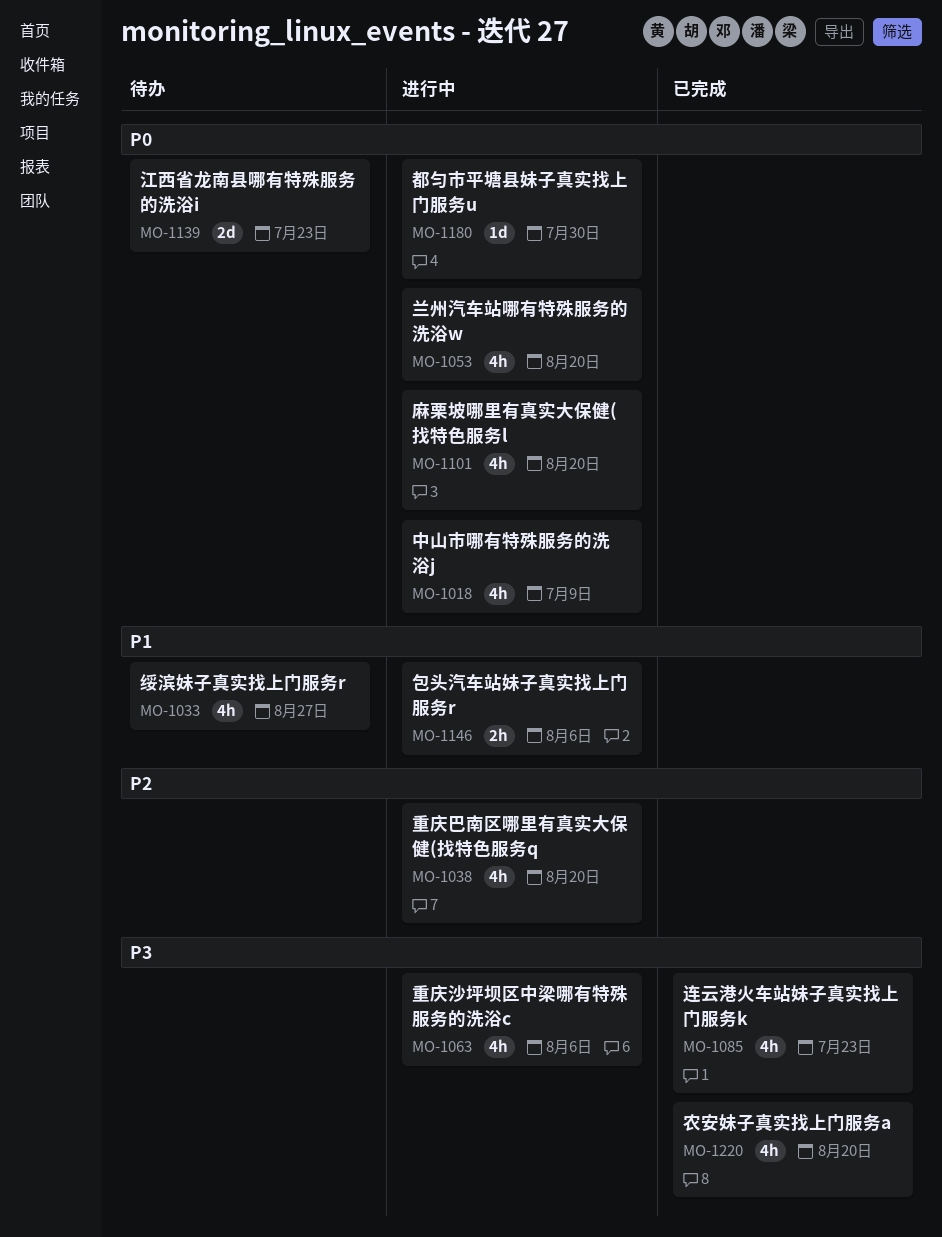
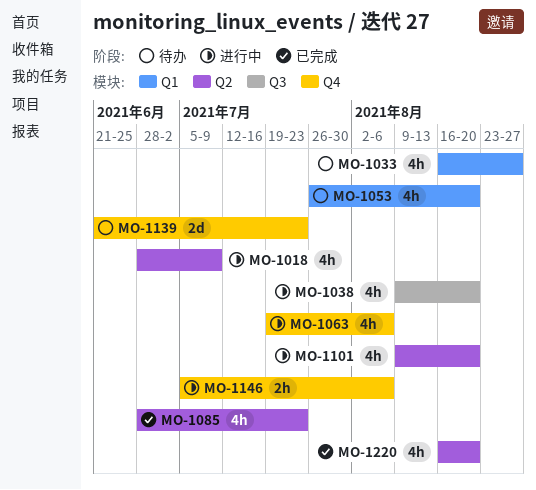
MO-1053, status: 进行中 -> 待办
MO-1180: present -> none

